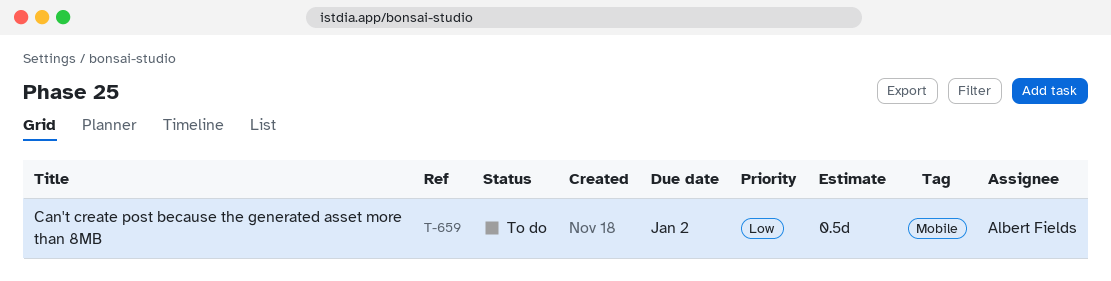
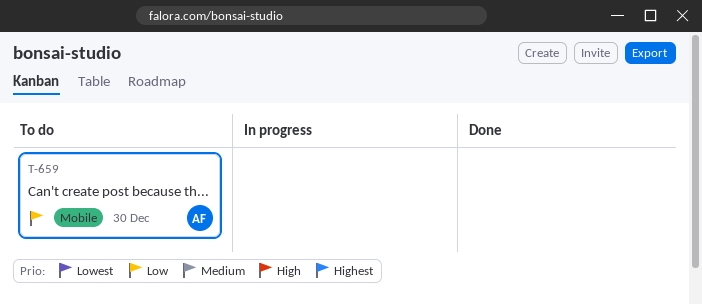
T-659, due: Jan 2 -> Dec 30

